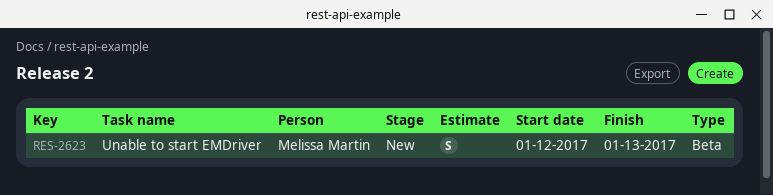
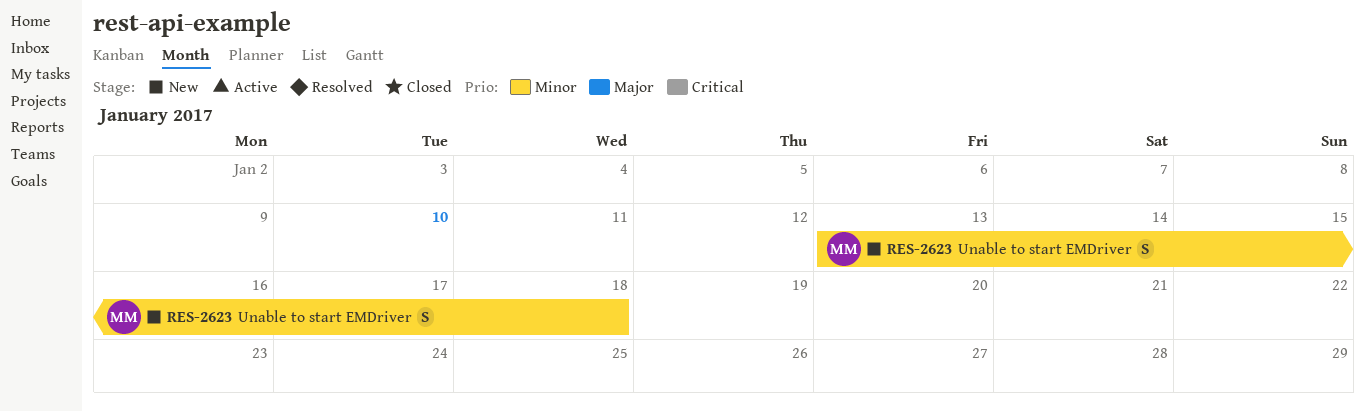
RES-2623, start: Jan 12 -> Jan 13
RES-2623, due: Jan 13 -> Jan 18

